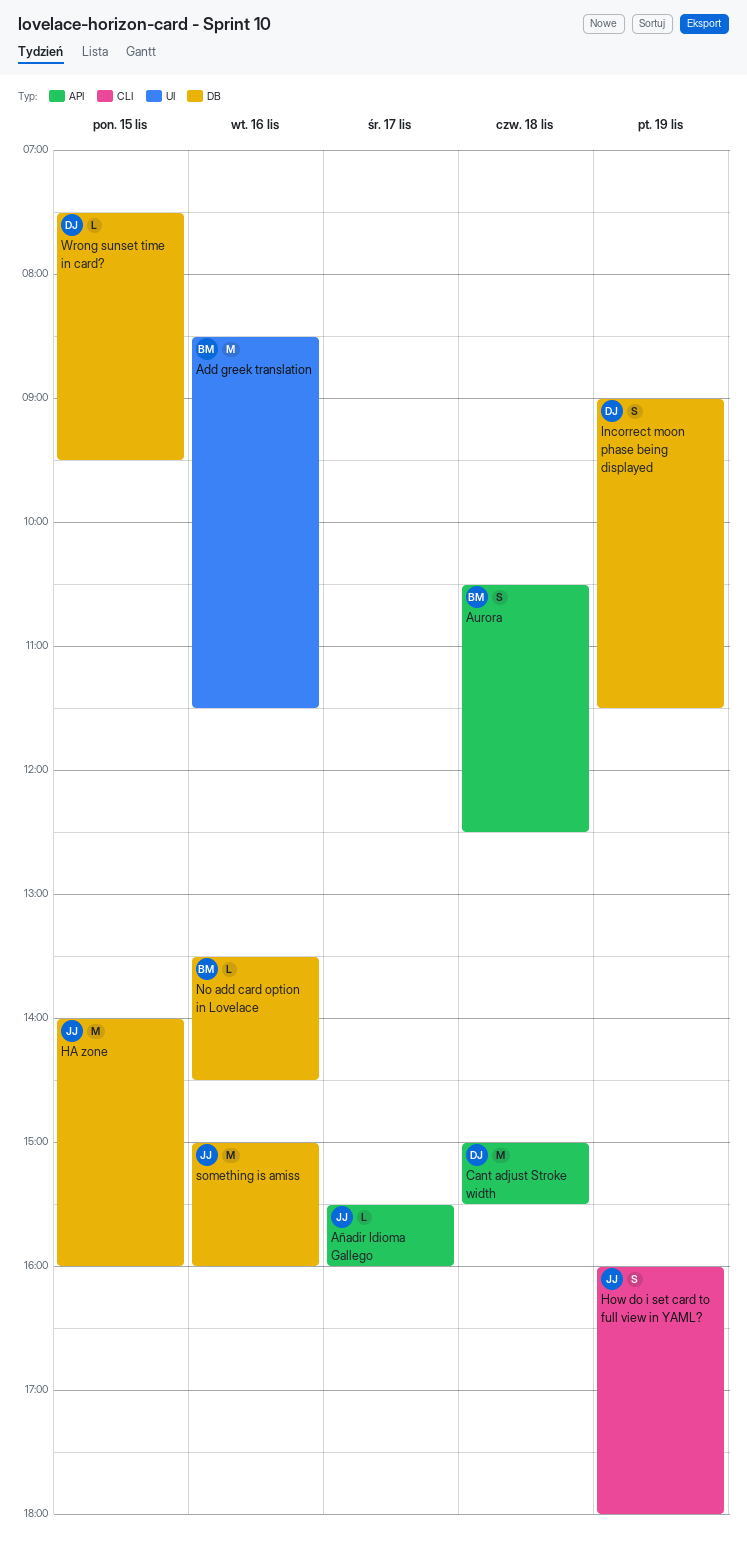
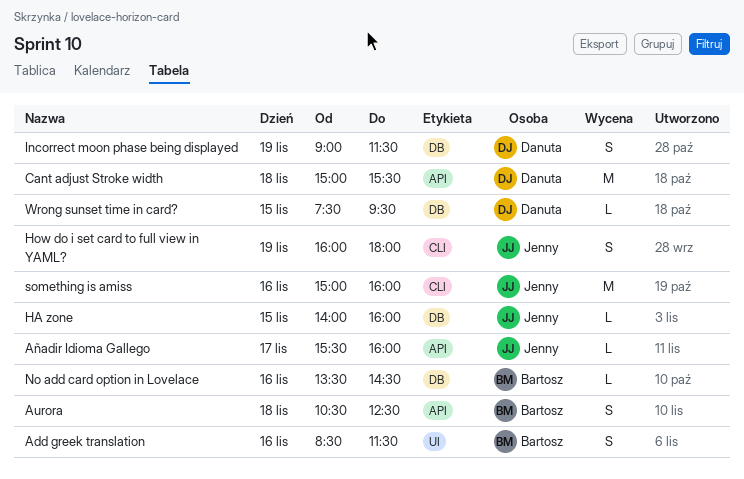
Add greek translation, estimate: M -> S
HA zone, estimate: M -> L
something is amiss, label: DB -> CLI

